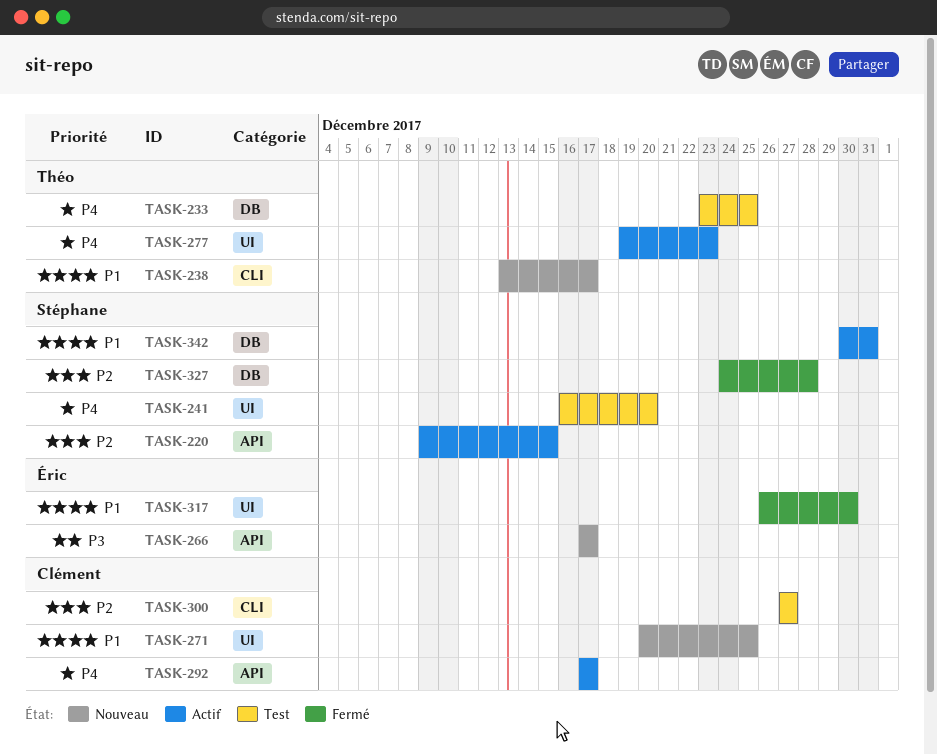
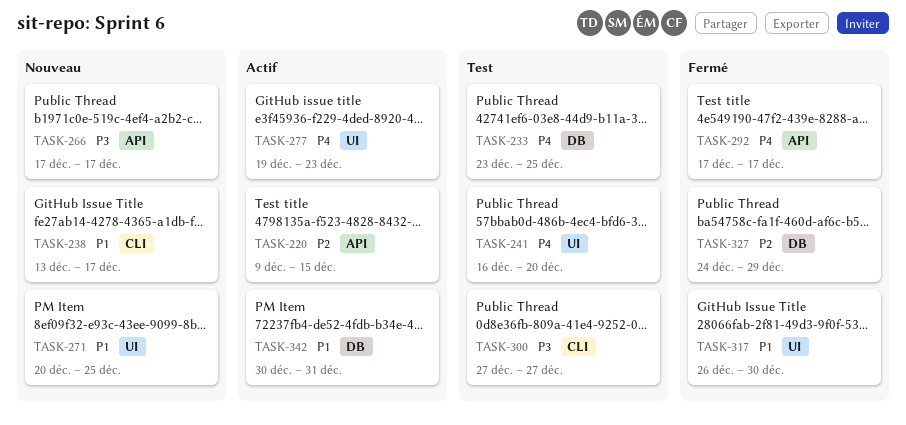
TASK-292, status: Actif -> Fermé
TASK-300, priority: P2 -> P3
TASK-327, due: Dec 28 -> Dec 29

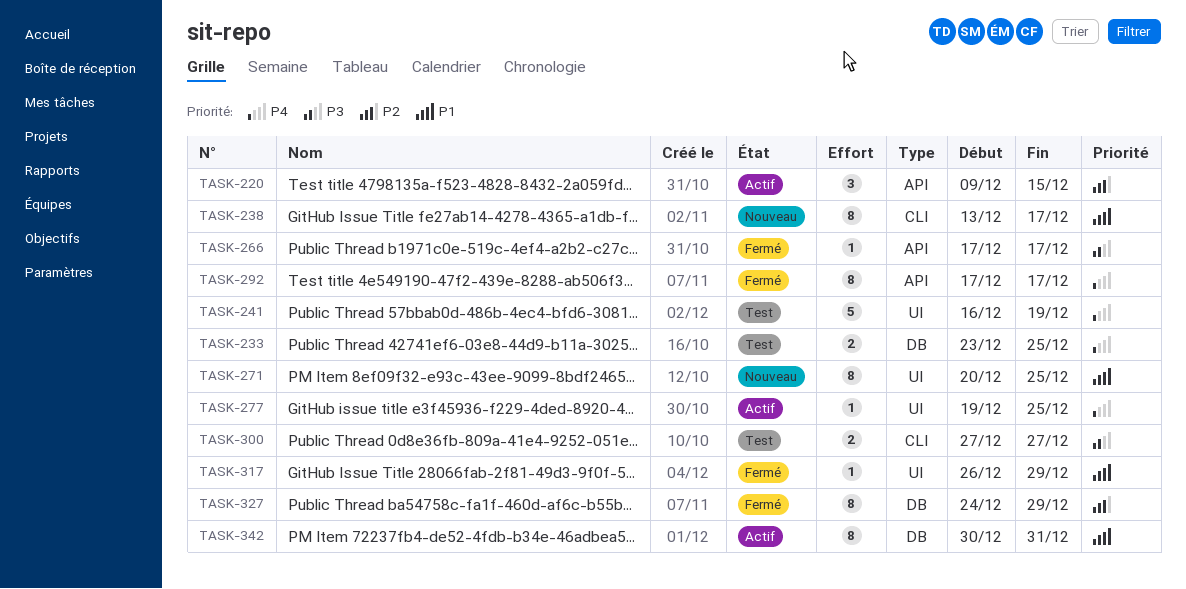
TASK-241, due: Dec 20 -> Dec 19
TASK-266, status: Nouveau -> Fermé
TASK-277, due: Dec 23 -> Dec 25
TASK-317, due: Dec 30 -> Dec 29

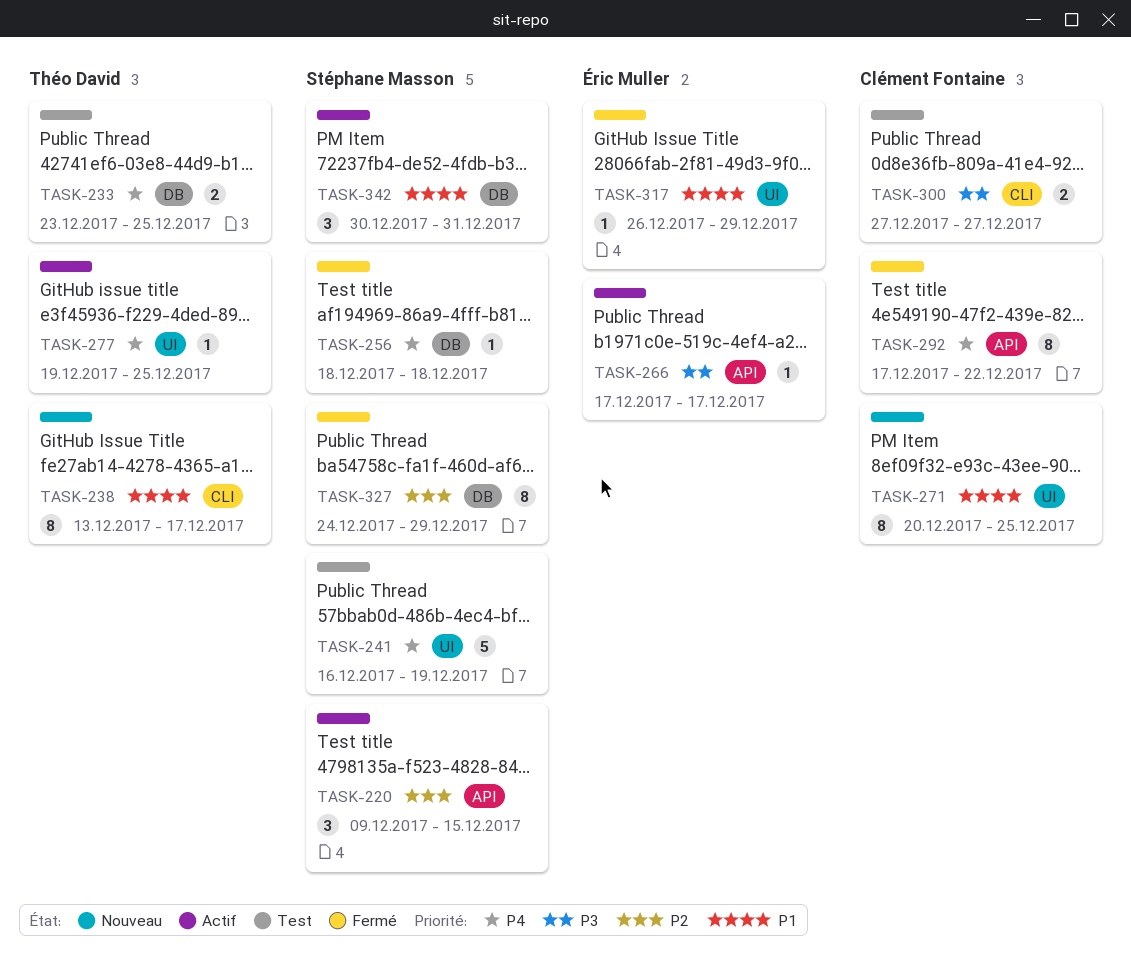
TASK-256: none -> present
TASK-266, status: Fermé -> Actif
TASK-292, due: Dec 17 -> Dec 22
TASK-342, estimate: 8 -> 3

